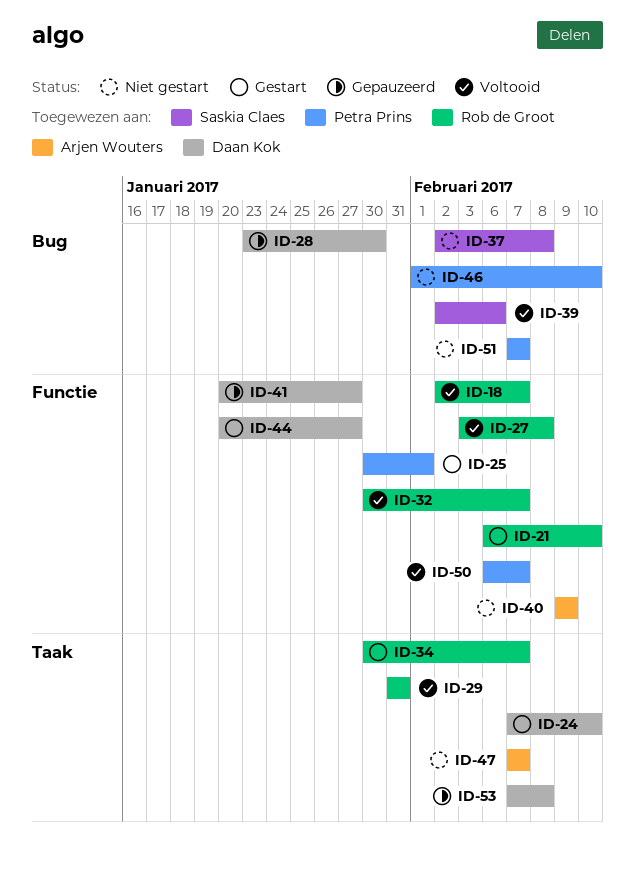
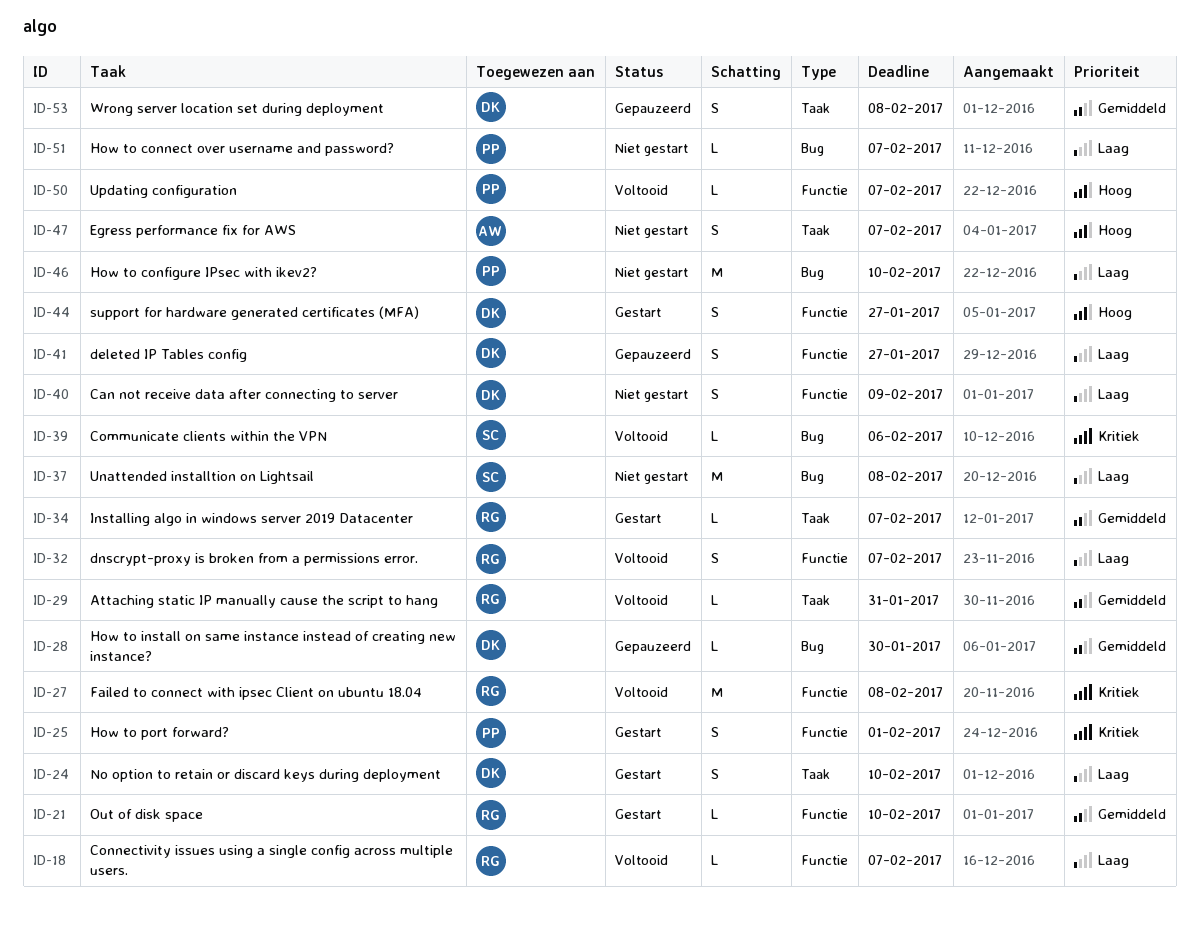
ID-40, owner: Arjen Wouters -> Daan Kok

